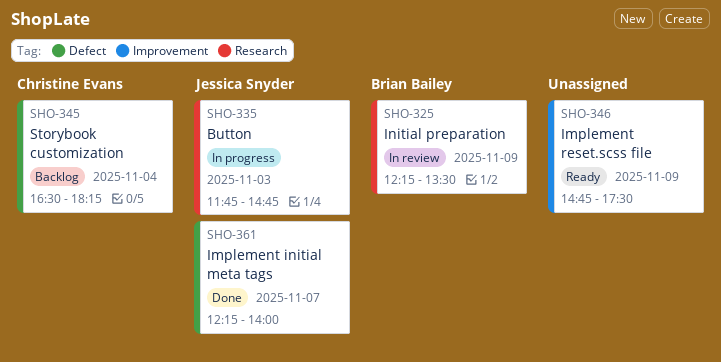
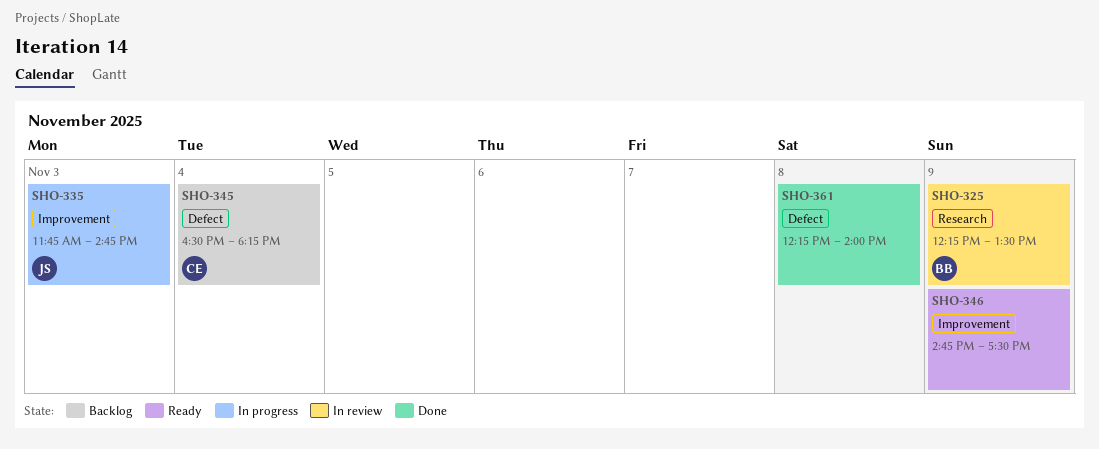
SHO-335, label: Research -> Improvement
SHO-361, owner: Jessica Snyder -> none
SHO-361, day: Nov 7 -> Nov 8

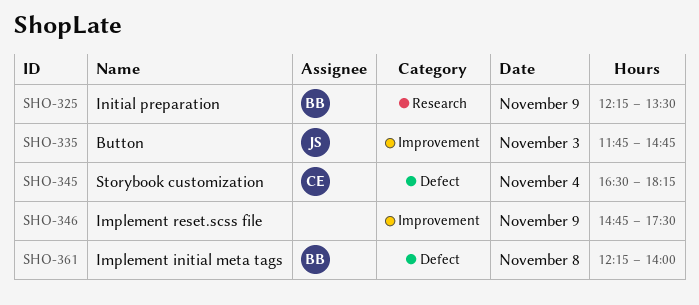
SHO-361, owner: none -> BB

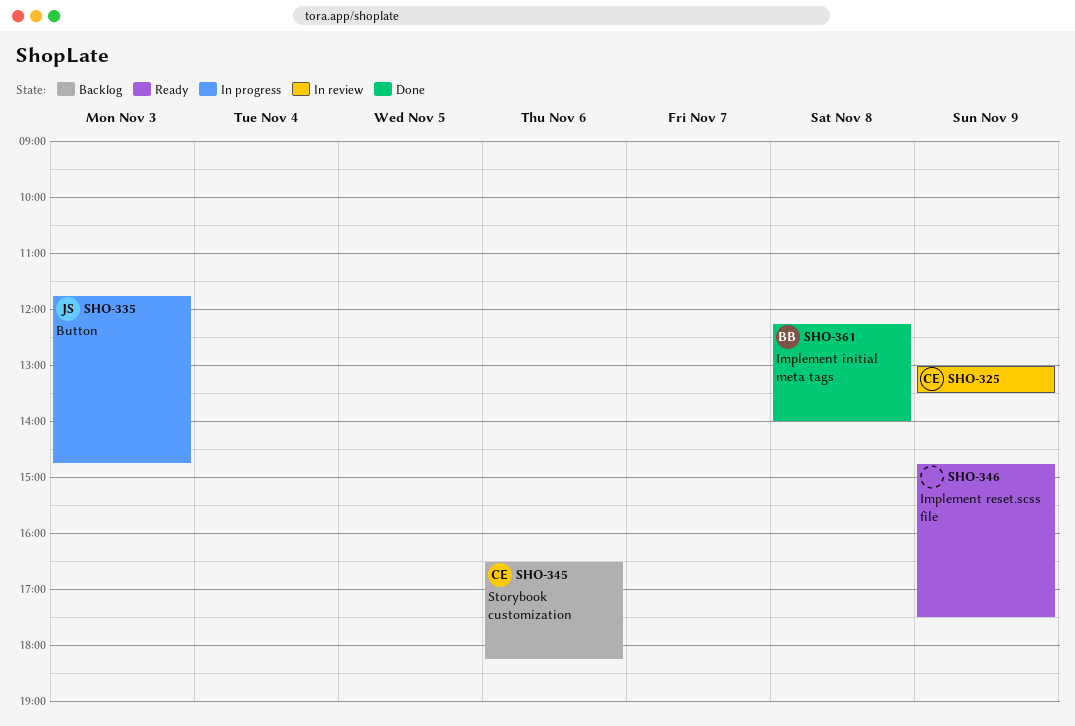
SHO-325, owner: BB -> CE
SHO-325, begins: 12:15 -> 13:00
SHO-345, day: Nov 4 -> Nov 6

